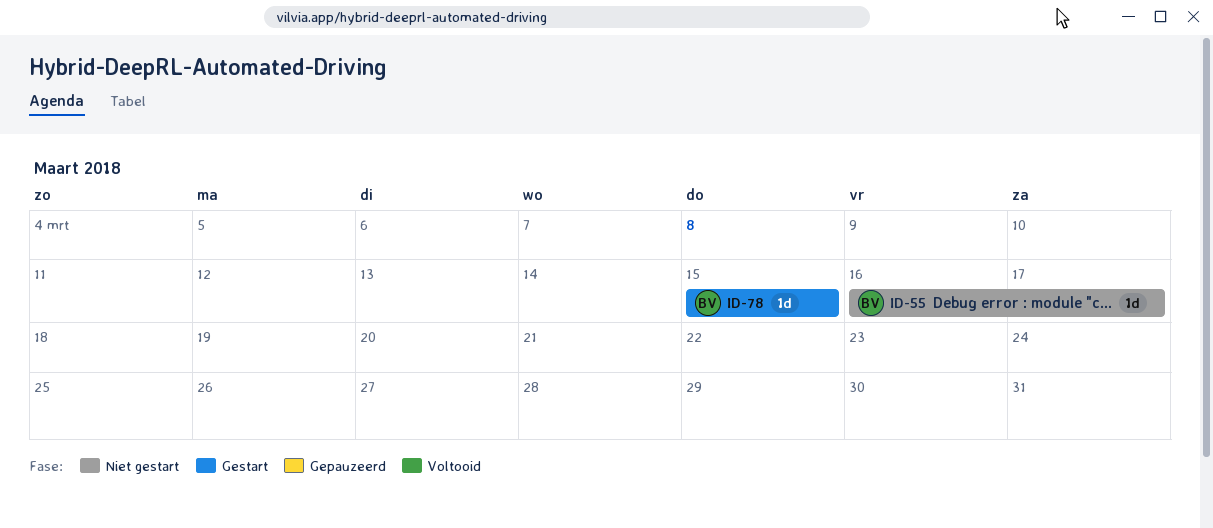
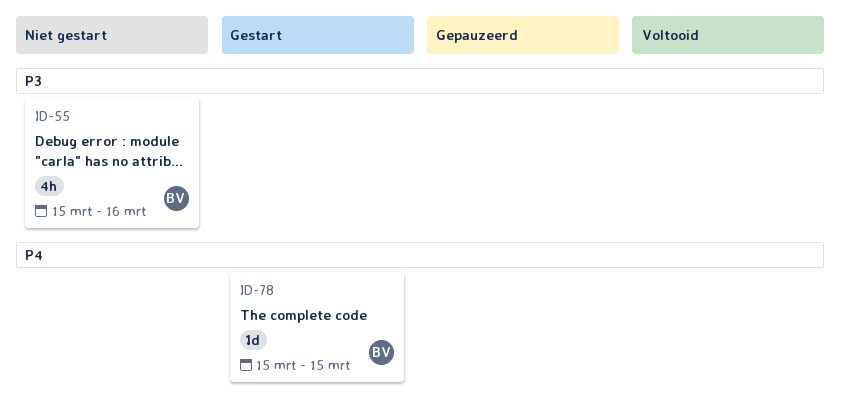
ID-55, estimate: 1d -> 4h
ID-55, start: Mar 16 -> Mar 15
ID-55, due: Mar 17 -> Mar 16

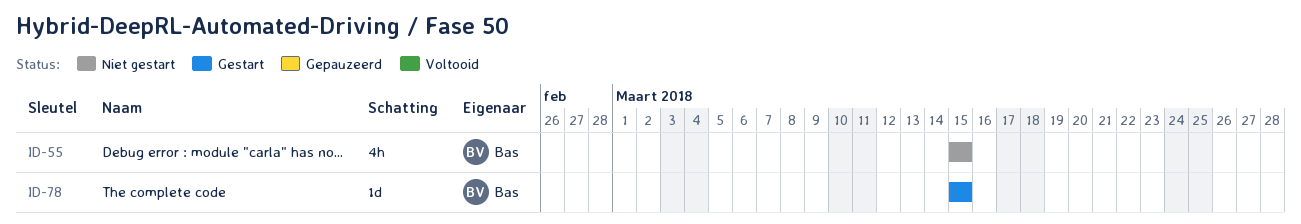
ID-55, due: Mar 16 -> Mar 15

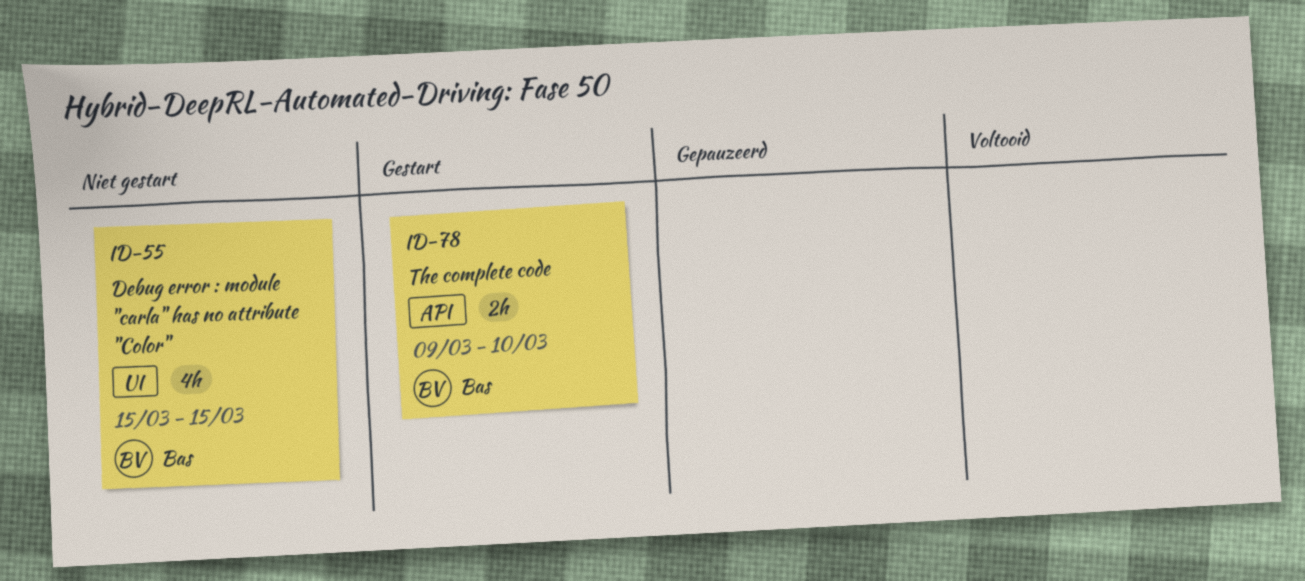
ID-78, estimate: 1d -> 2h
ID-78, start: Mar 15 -> Mar 9
ID-78, due: Mar 15 -> Mar 10

